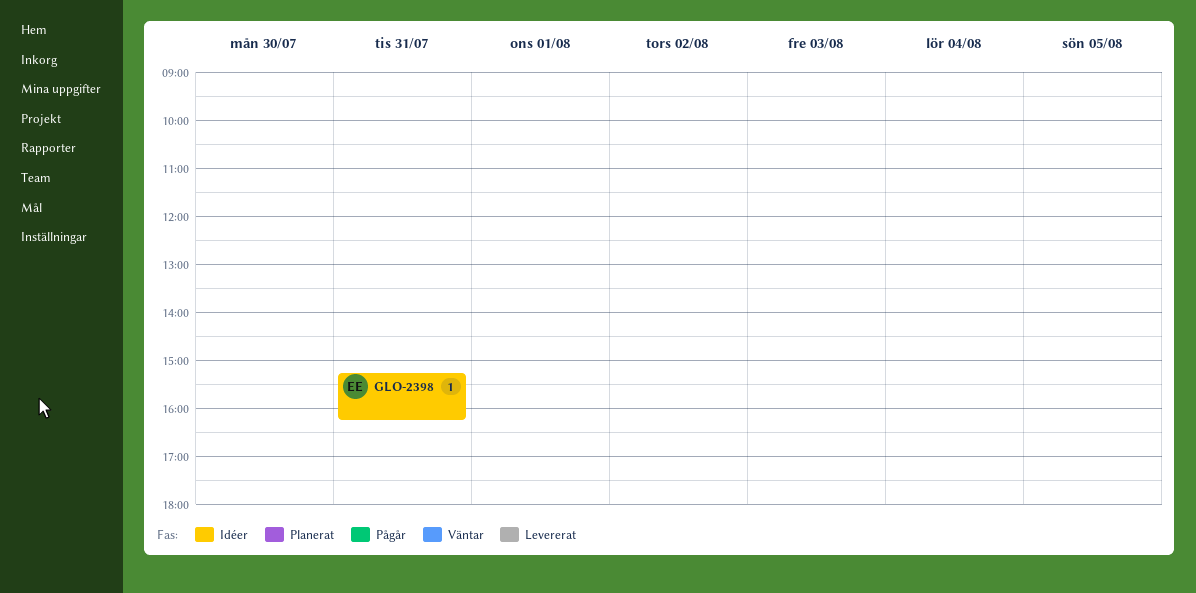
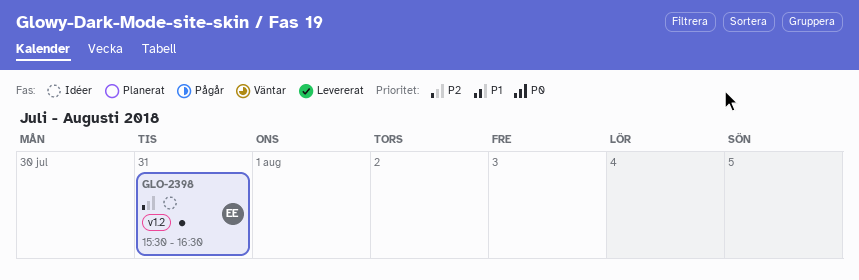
GLO-2398, begins: 15:15 -> 15:30
GLO-2398, ends: 16:15 -> 16:30

